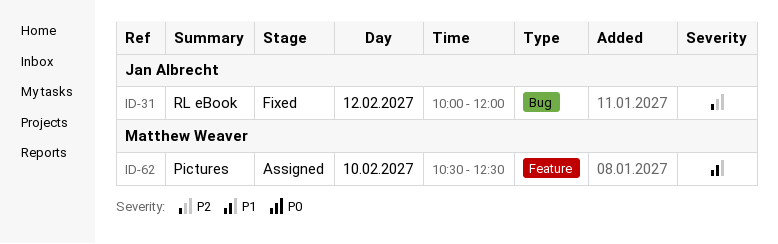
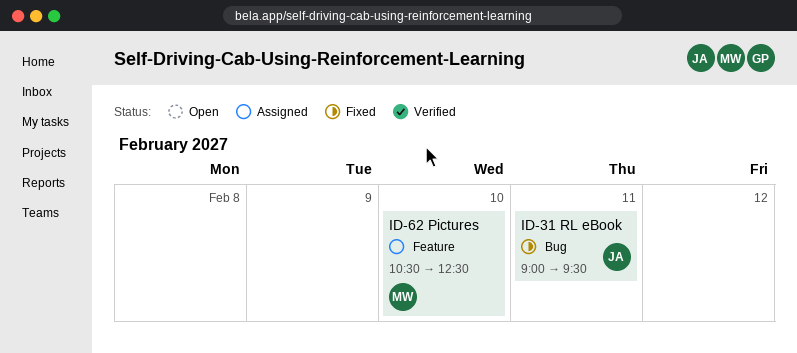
ID-31, day: Feb 12 -> Feb 11
ID-31, begins: 10:00 -> 09:00
ID-31, ends: 12:00 -> 09:30

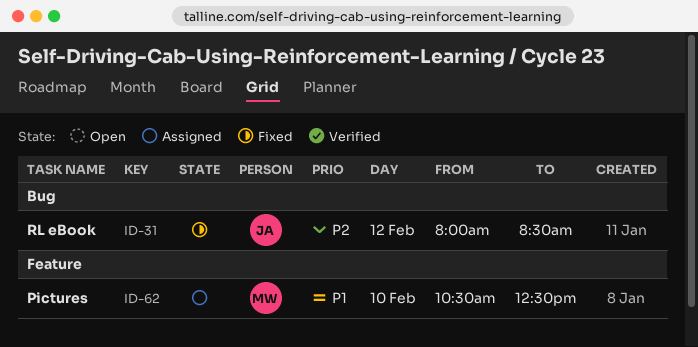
ID-31, day: Feb 11 -> Feb 12
ID-31, begins: 09:00 -> 08:00
ID-31, ends: 09:30 -> 08:30

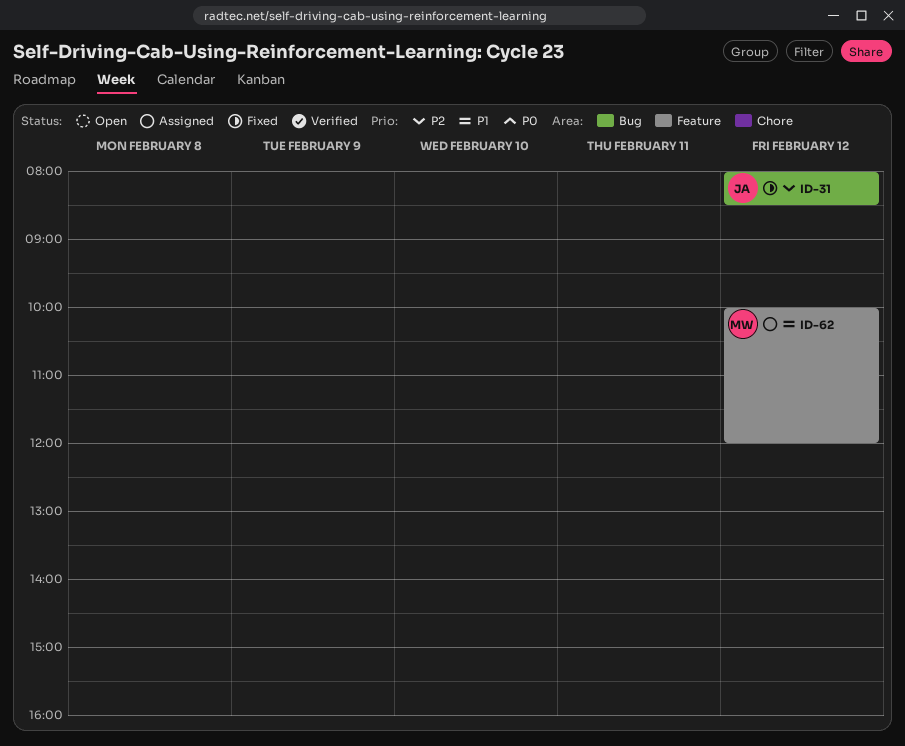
ID-62, day: Feb 10 -> Feb 12
ID-62, begins: 10:30 -> 10:00
ID-62, ends: 12:30 -> 12:00

